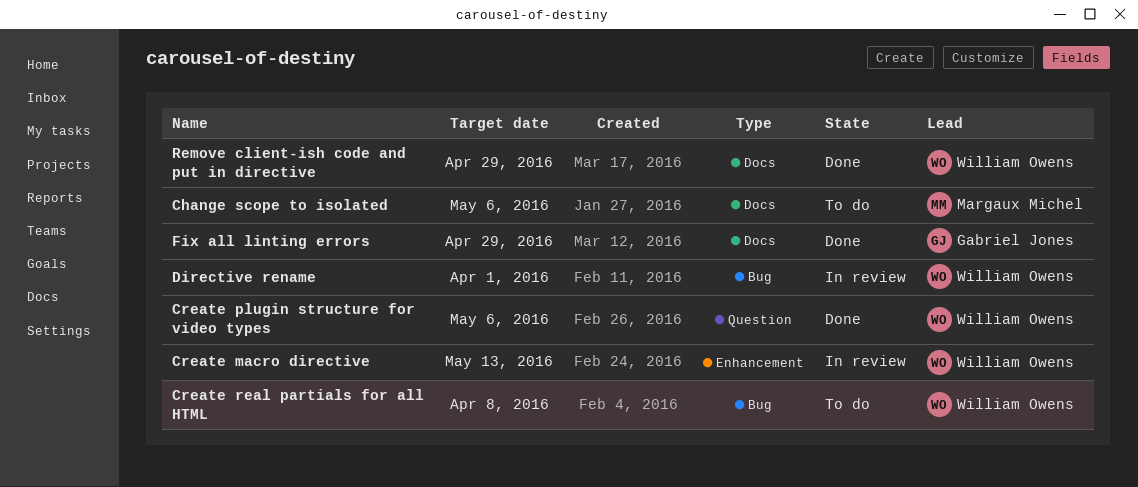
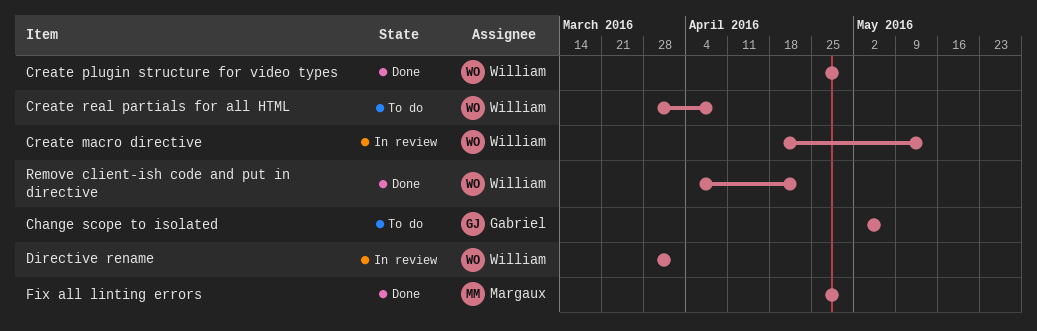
Change scope to isolated, owner: Margaux Michel -> Gabriel Jones
Create plugin structure for video types, due: May 6 -> Apr 29
Fix all linting errors, owner: Gabriel Jones -> Margaux Michel
Remove client-ish code and put in directive, due: Apr 29 -> Apr 22

